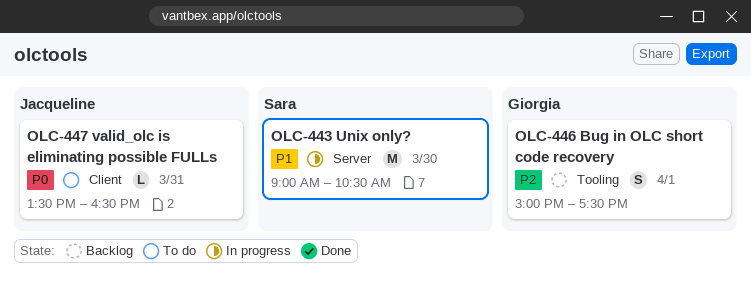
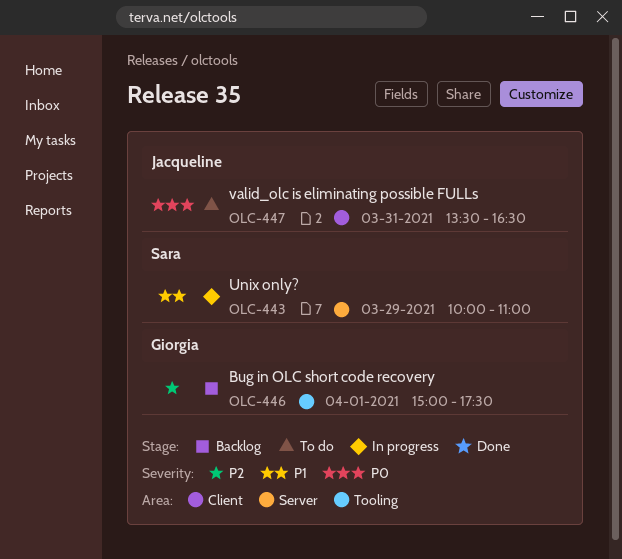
OLC-443, day: Mar 30 -> Mar 29
OLC-443, begins: 09:00 -> 10:00
OLC-443, ends: 10:30 -> 11:00

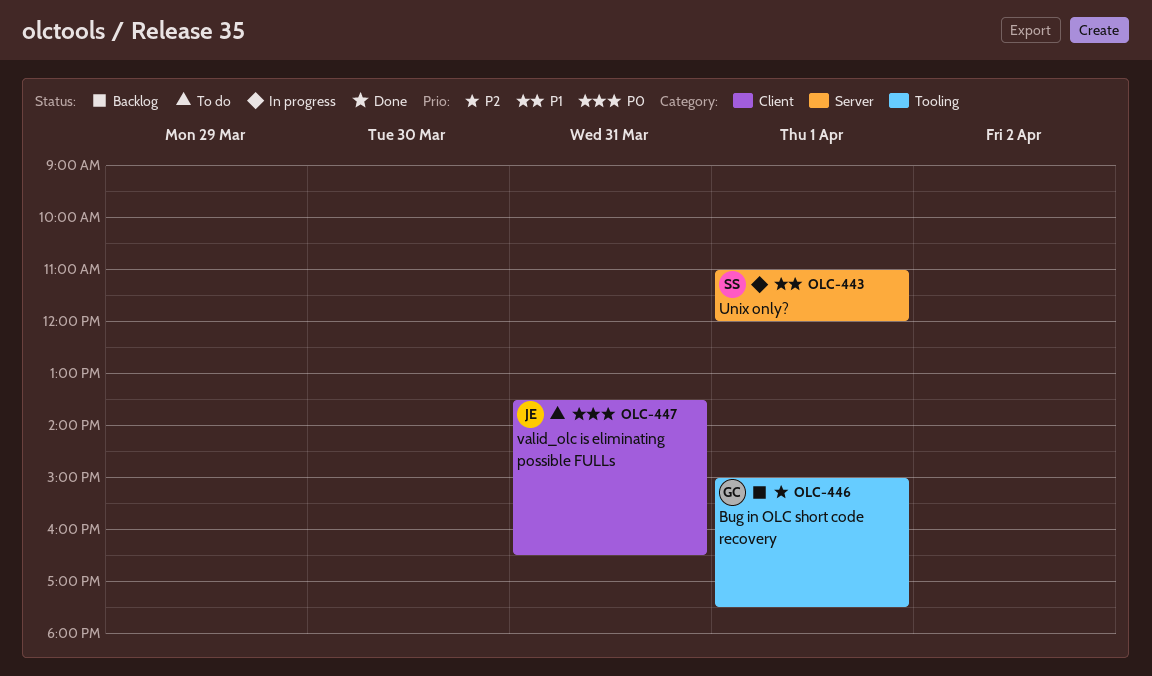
OLC-443, day: Mar 29 -> Apr 1
OLC-443, begins: 10:00 -> 11:00
OLC-443, ends: 11:00 -> 12:00

